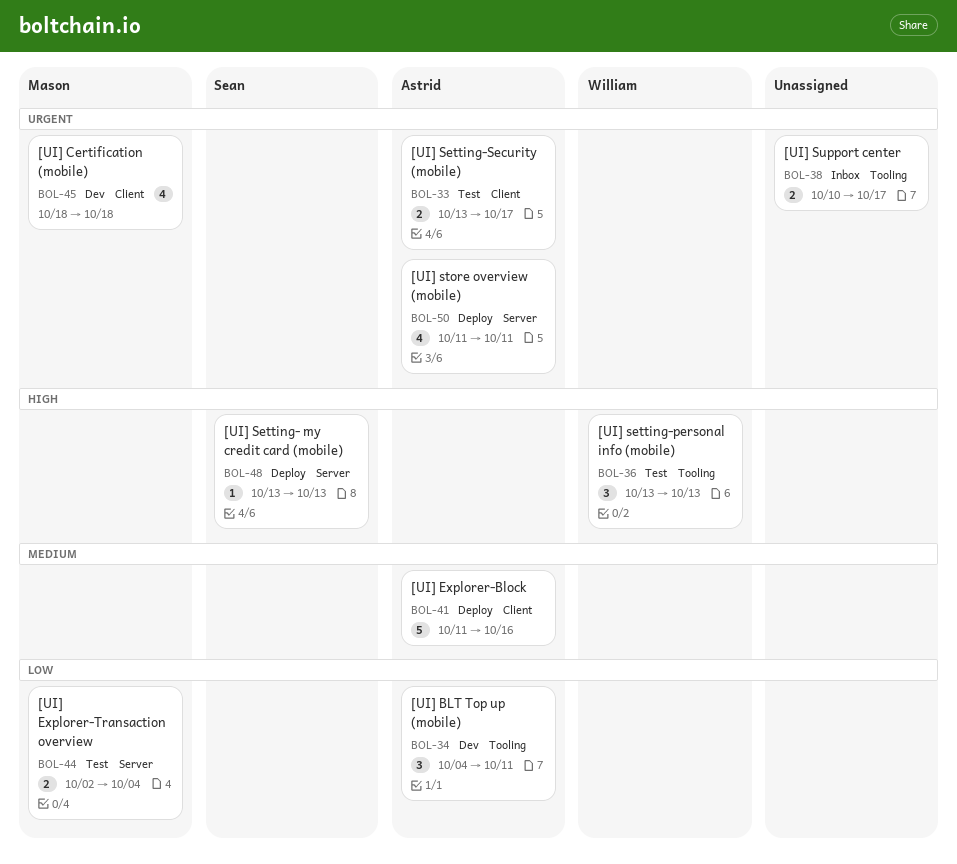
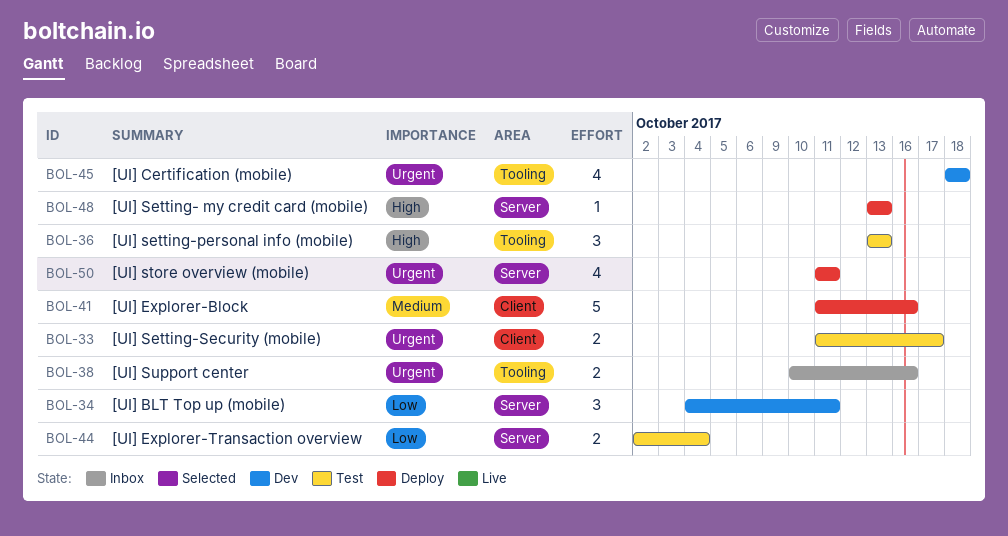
BOL-33, start: Oct 13 -> Oct 11
BOL-34, label: Tooling -> Server
BOL-38, due: Oct 17 -> Oct 16
BOL-45, label: Client -> Tooling

